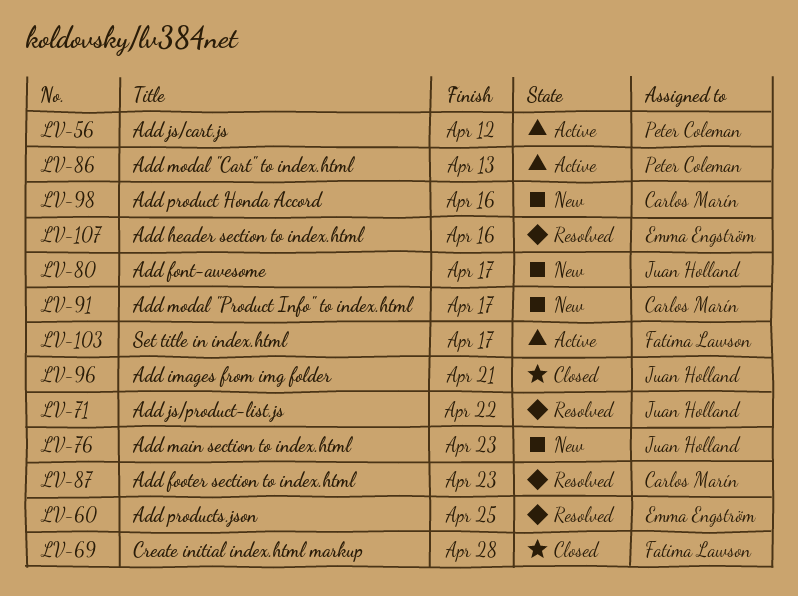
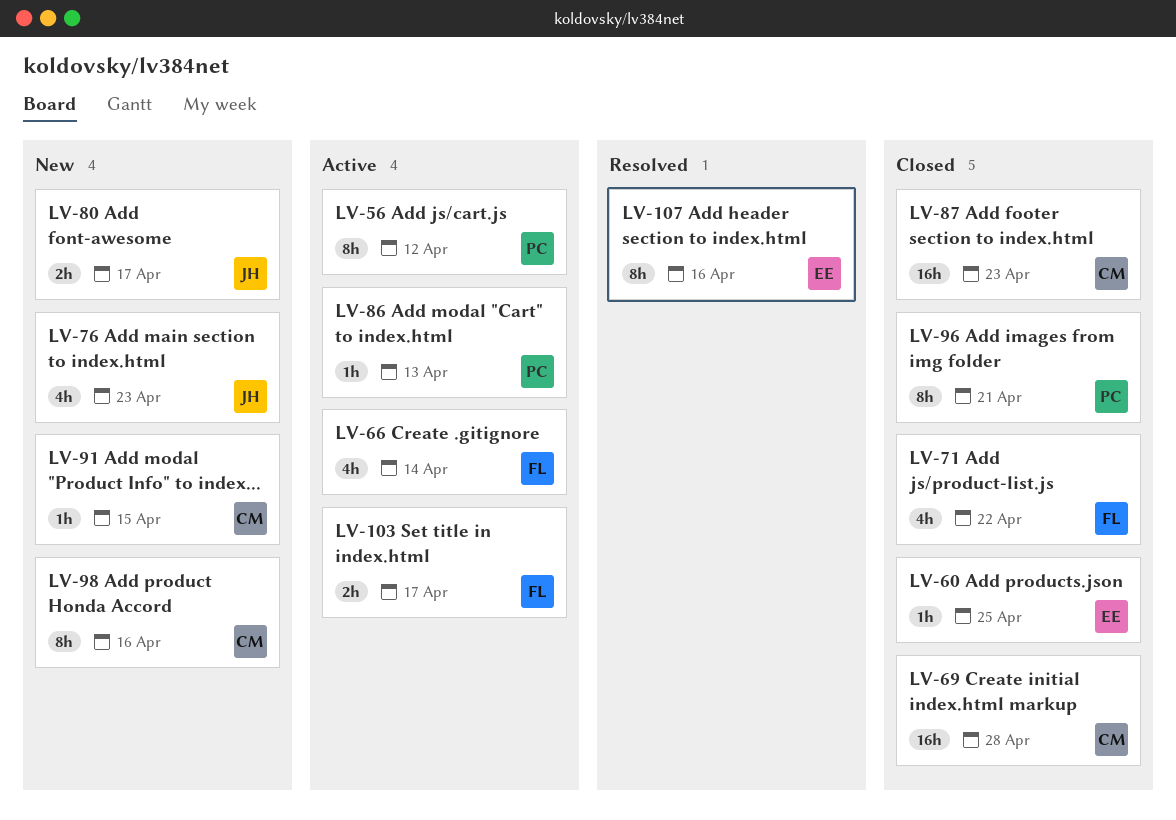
LV-60, status: Resolved -> Closed
LV-66: none -> present
LV-69, owner: Fatima Lawson -> Carlos Marín
LV-71, status: Resolved -> Closed
LV-71, owner: Juan Holland -> Fatima Lawson
LV-87, status: Resolved -> Closed
LV-91, due: Apr 17 -> Apr 15
LV-96, owner: Juan Holland -> Peter Coleman

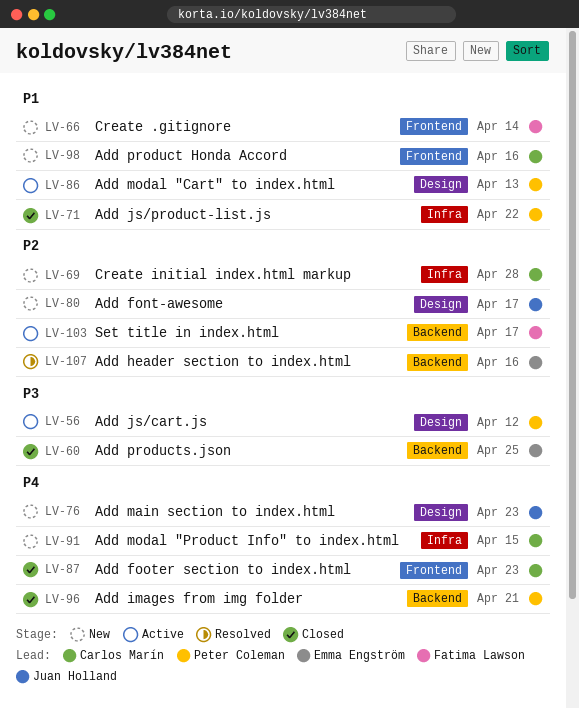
LV-66, status: Active -> New
LV-69, status: Closed -> New
LV-71, owner: Fatima Lawson -> Peter Coleman

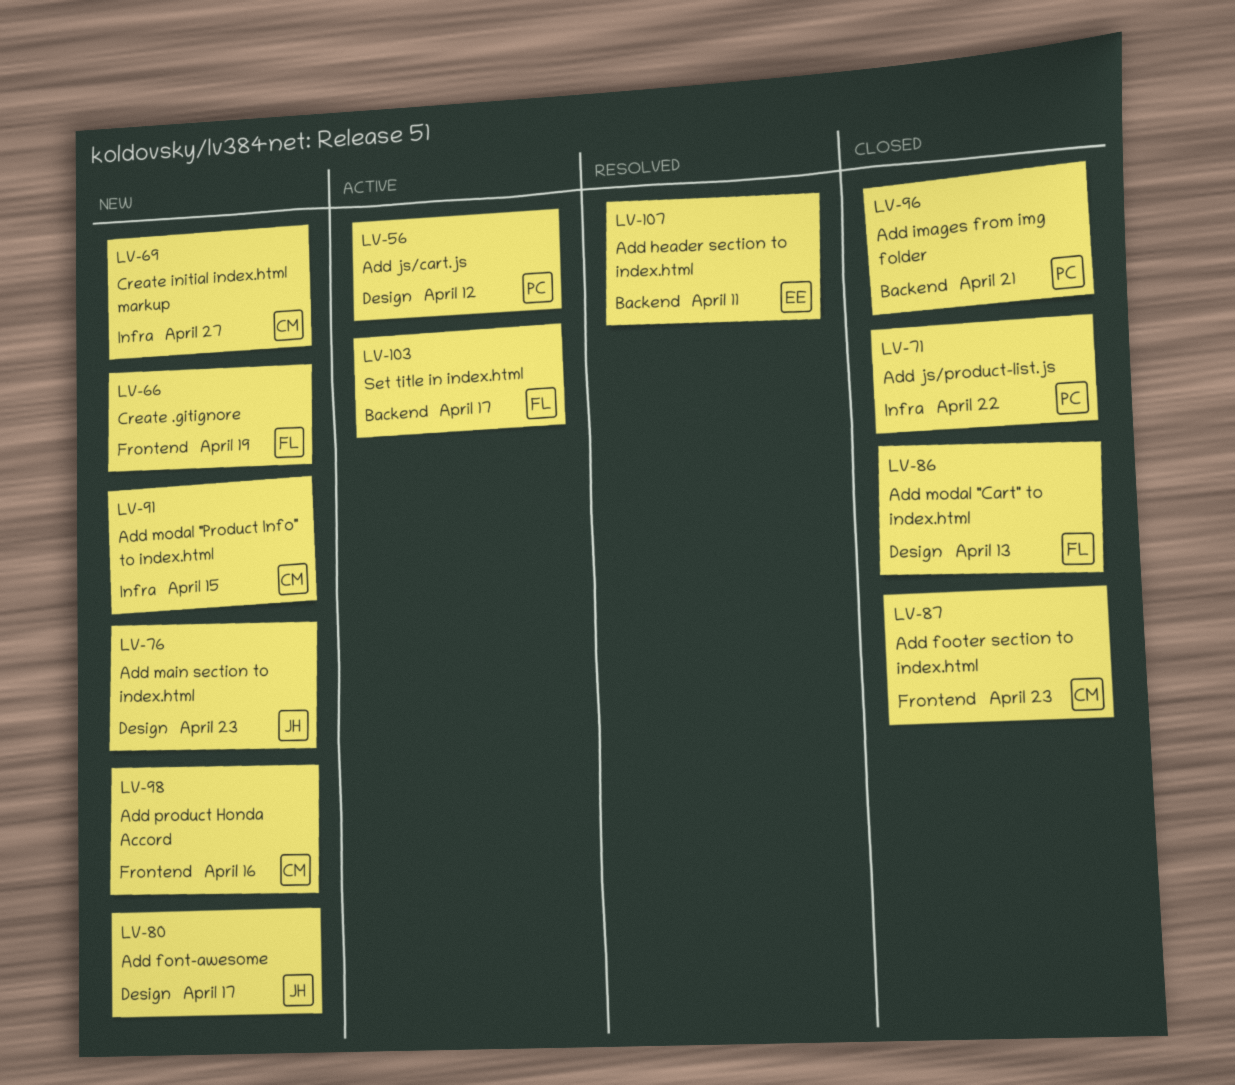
LV-60: present -> none
LV-66, due: Apr 14 -> Apr 19
LV-69, due: Apr 28 -> Apr 27
LV-86, status: Active -> Closed
LV-86, owner: Peter Coleman -> Fatima Lawson
LV-107, due: Apr 16 -> Apr 11

